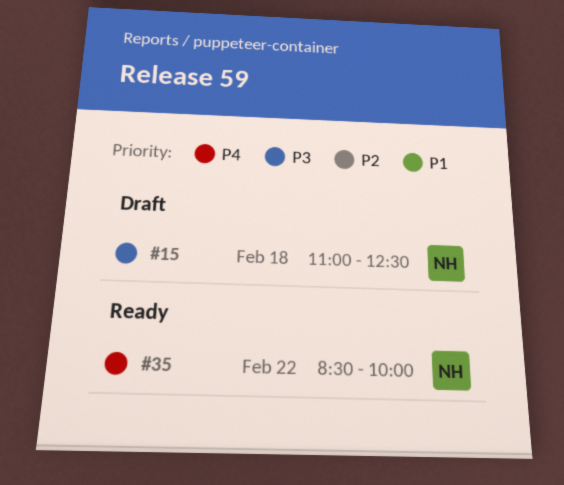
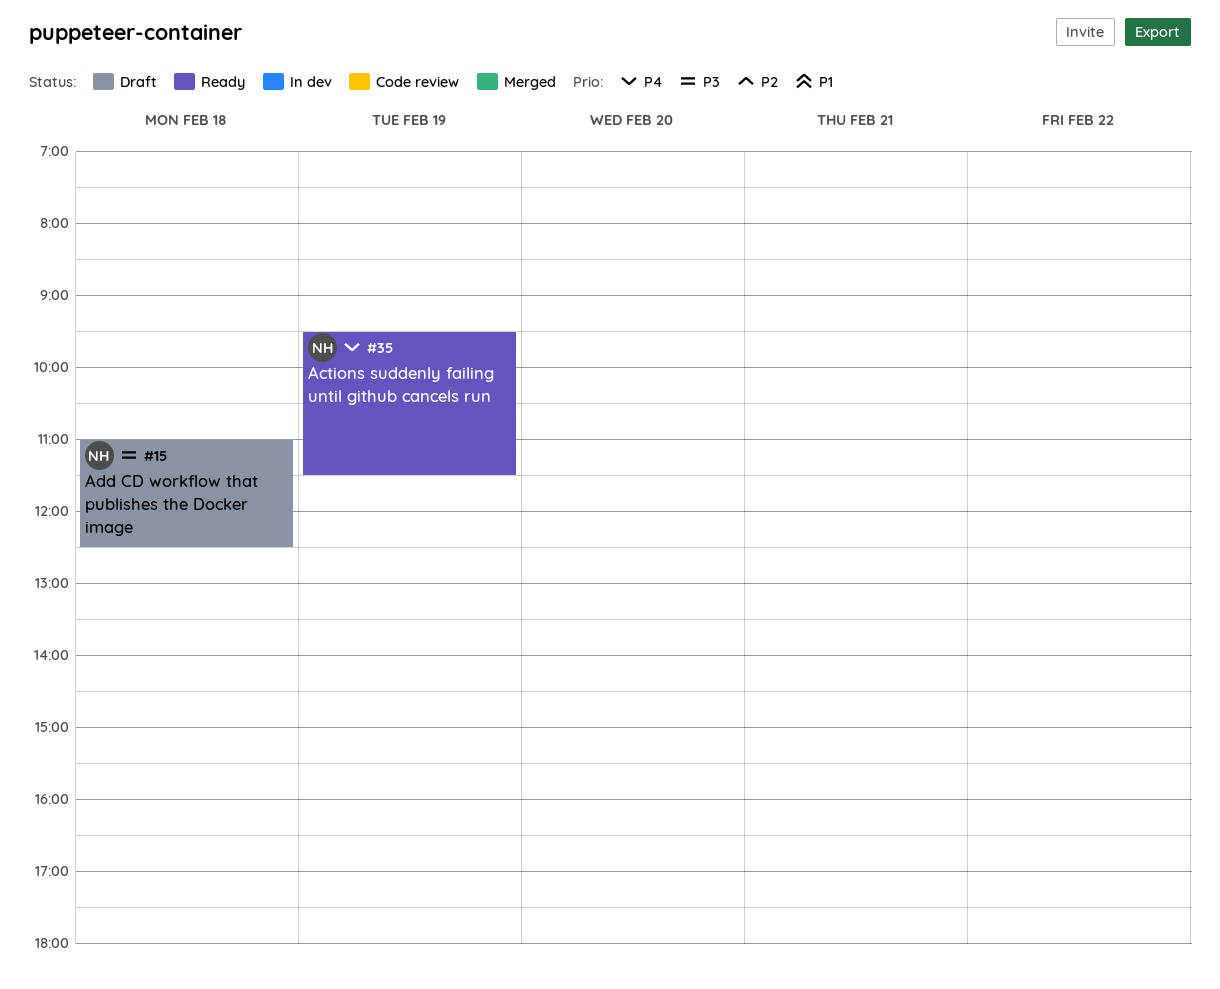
#35, day: Feb 22 -> Feb 19
#35, begins: 08:30 -> 09:30
#35, ends: 10:00 -> 11:30

